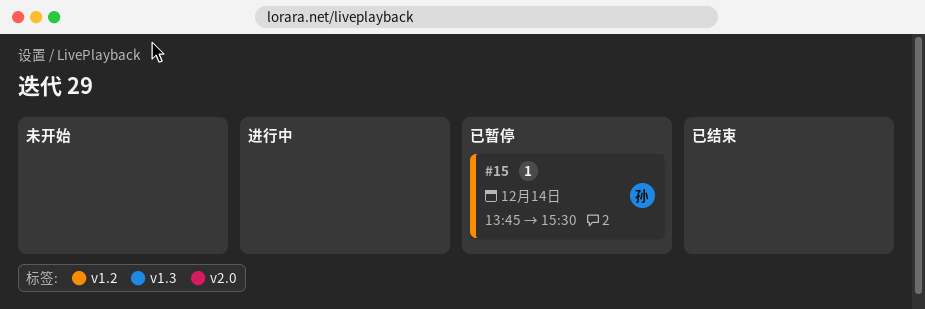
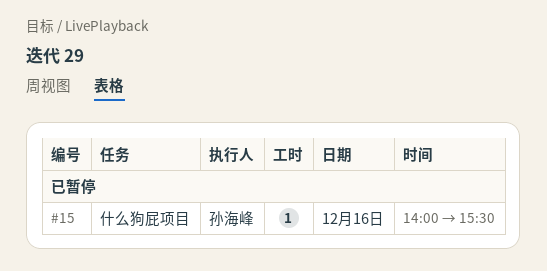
#15, day: Dec 14 -> Dec 16
#15, begins: 13:45 -> 14:00

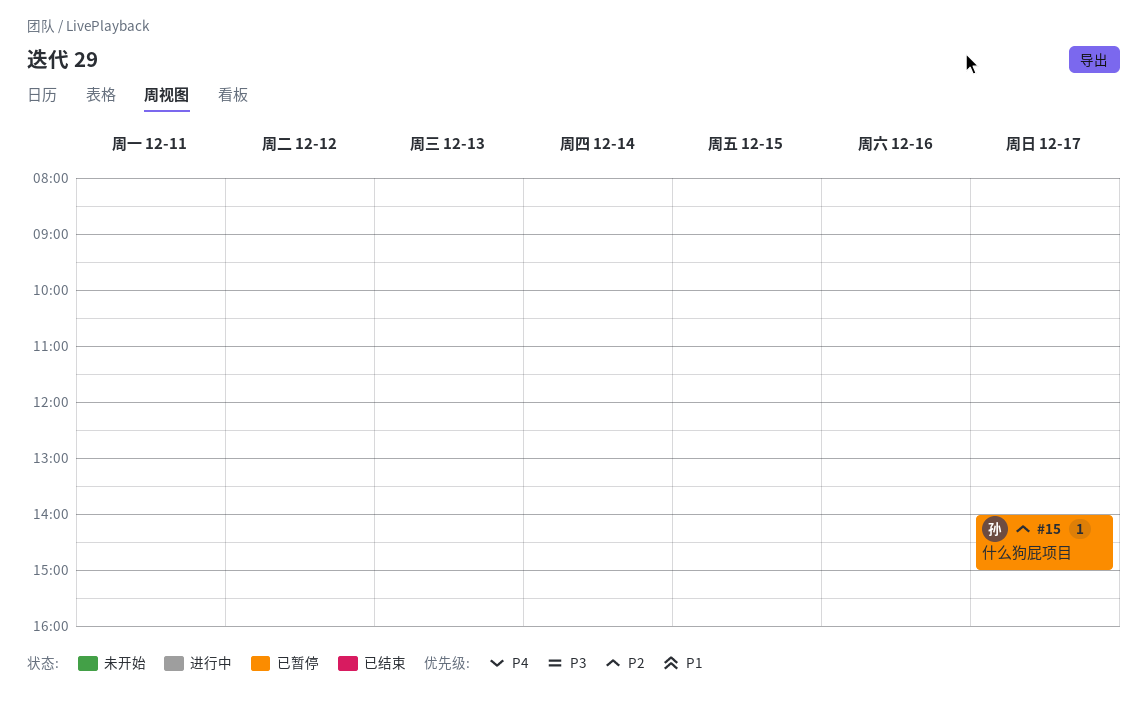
#15, day: Dec 16 -> Dec 17
#15, ends: 15:30 -> 15:00

